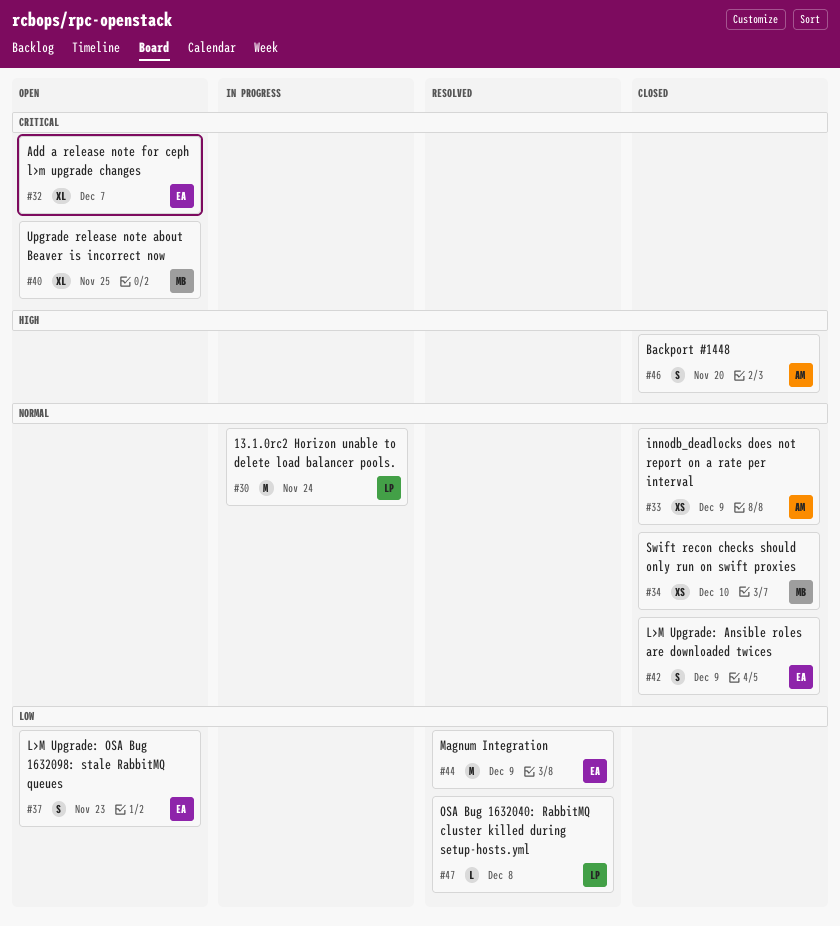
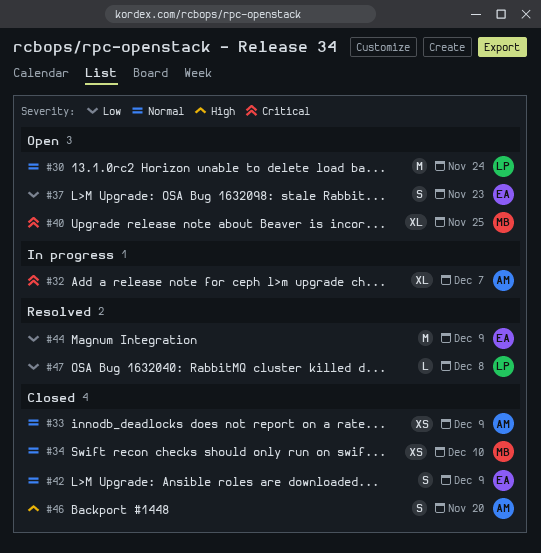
#30, status: In progress -> Open
#32, status: Open -> In progress
#32, owner: EA -> AM

